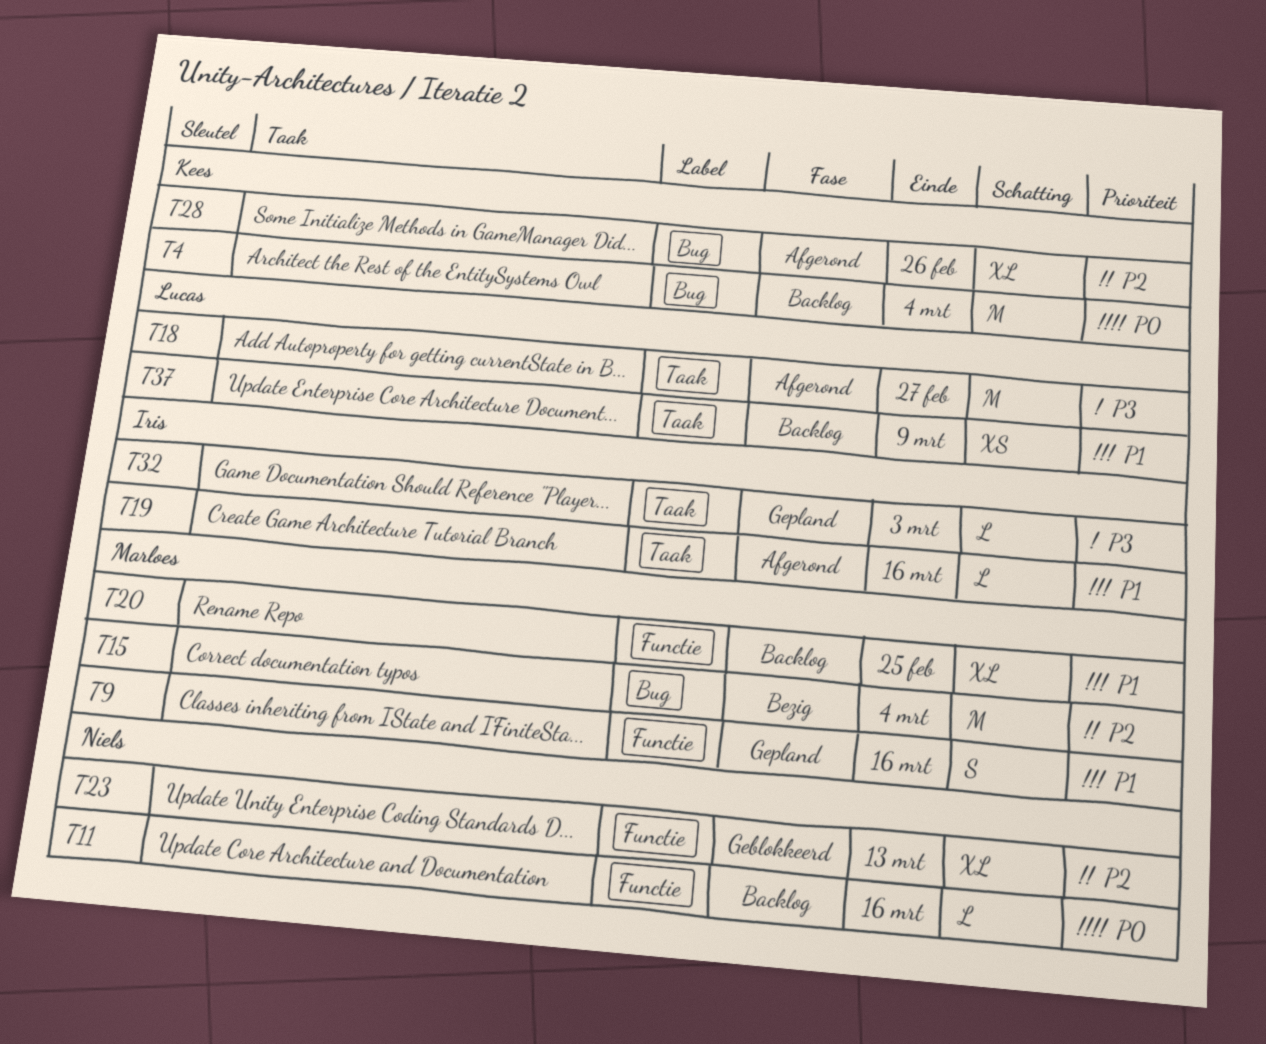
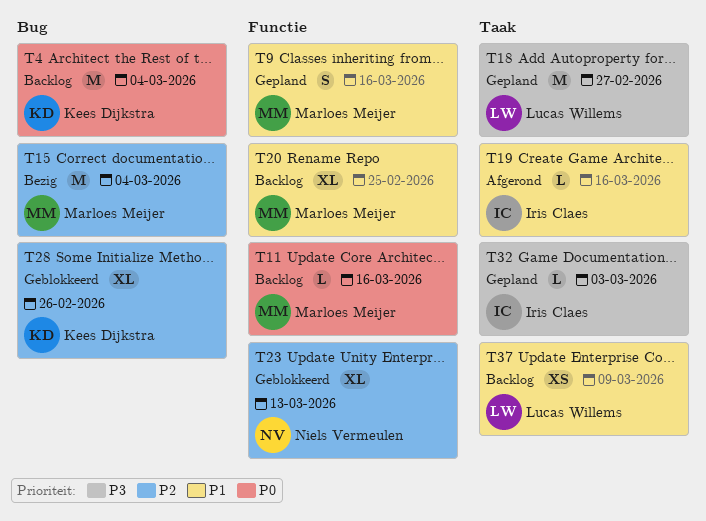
T11, owner: Niels Vermeulen -> Marloes Meijer
T18, status: Afgerond -> Gepland
T28, status: Afgerond -> Geblokkeerd

